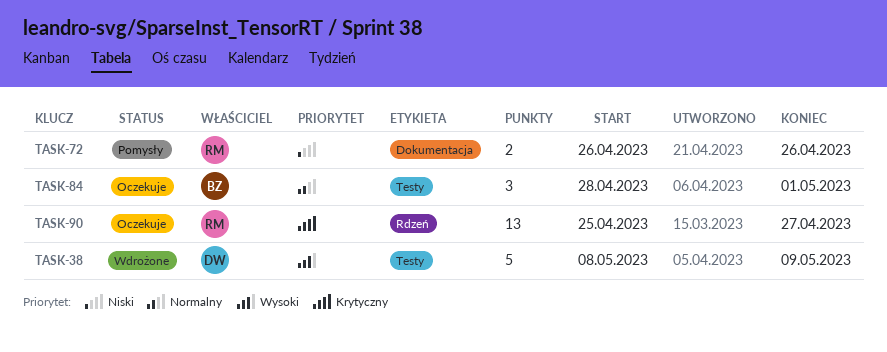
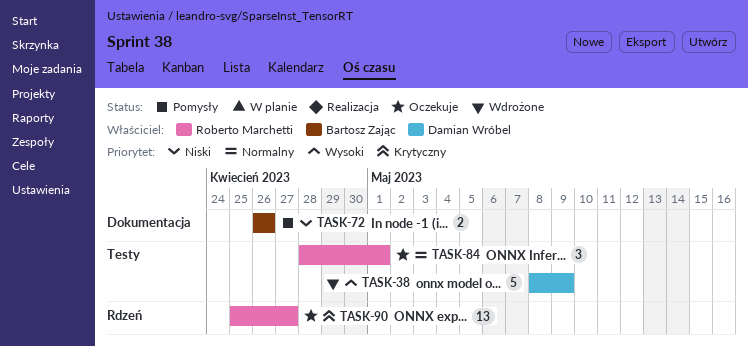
TASK-72, owner: Roberto Marchetti -> Bartosz Zając
TASK-84, owner: Bartosz Zając -> Roberto Marchetti

